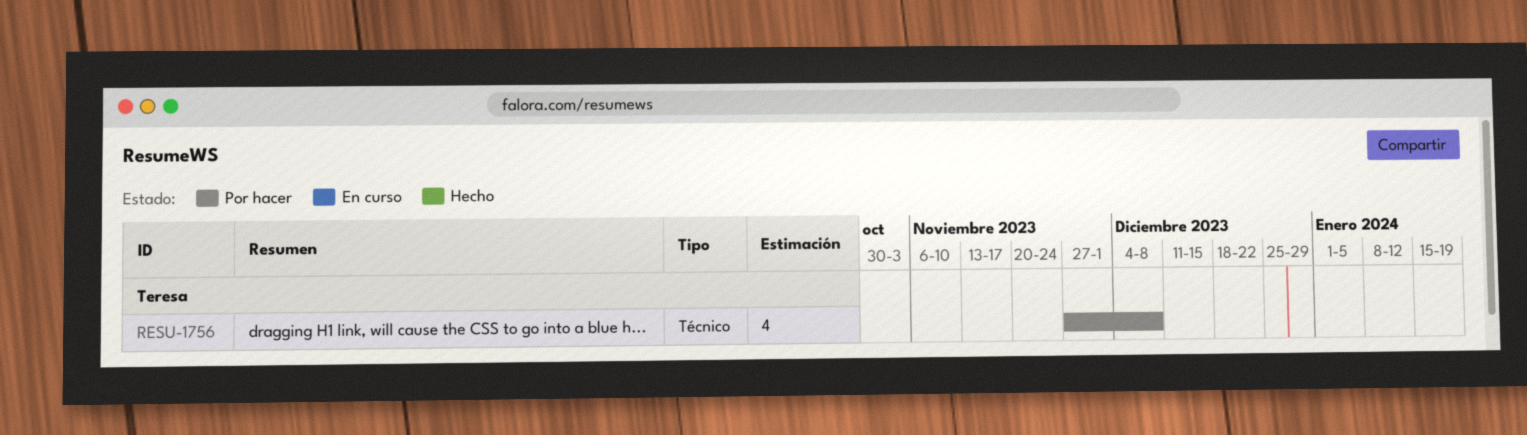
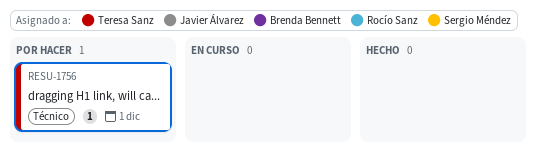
RESU-1756, estimate: 4 -> 1
RESU-1756, due: Dec 8 -> Dec 1

